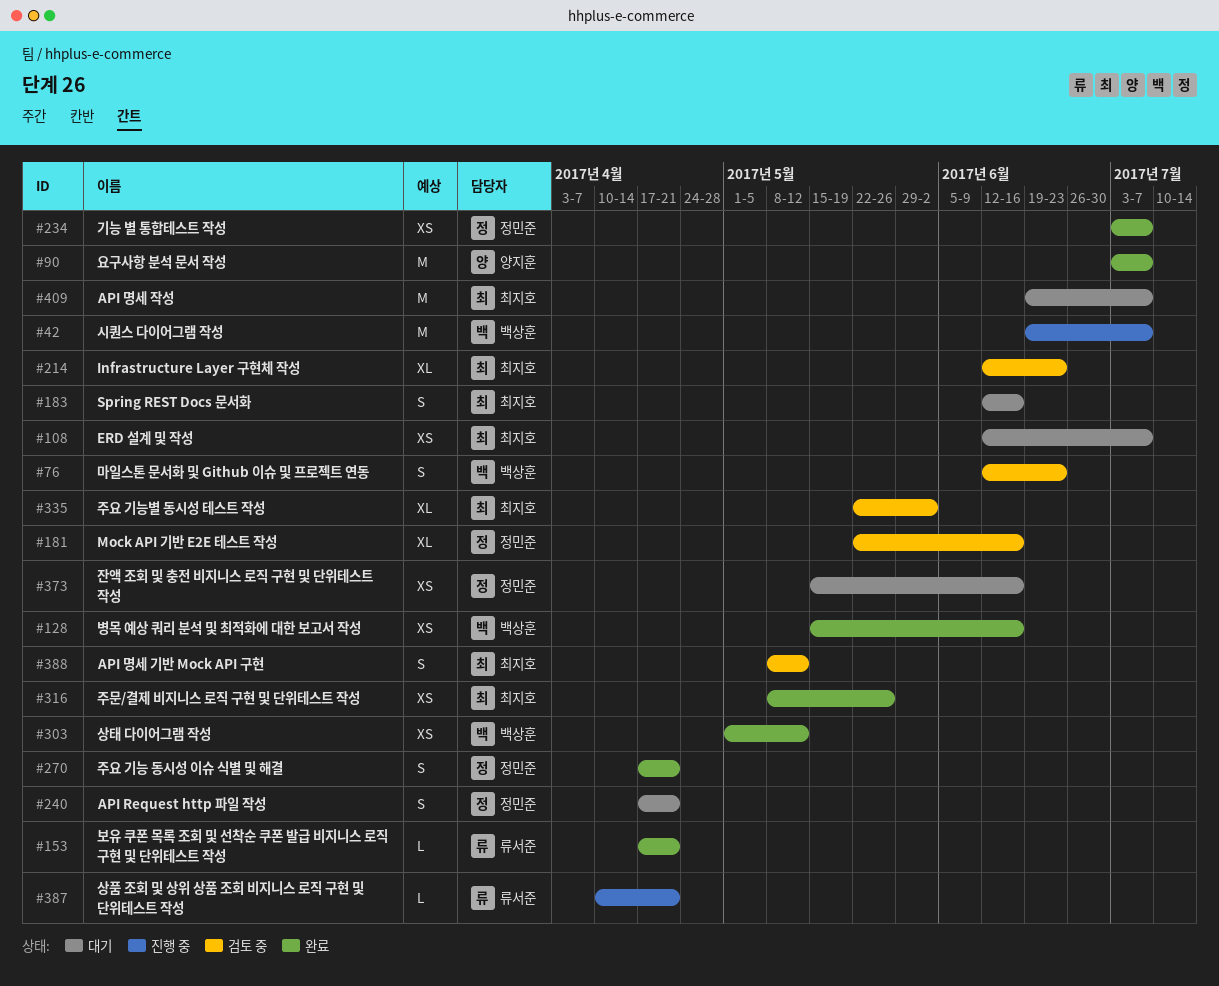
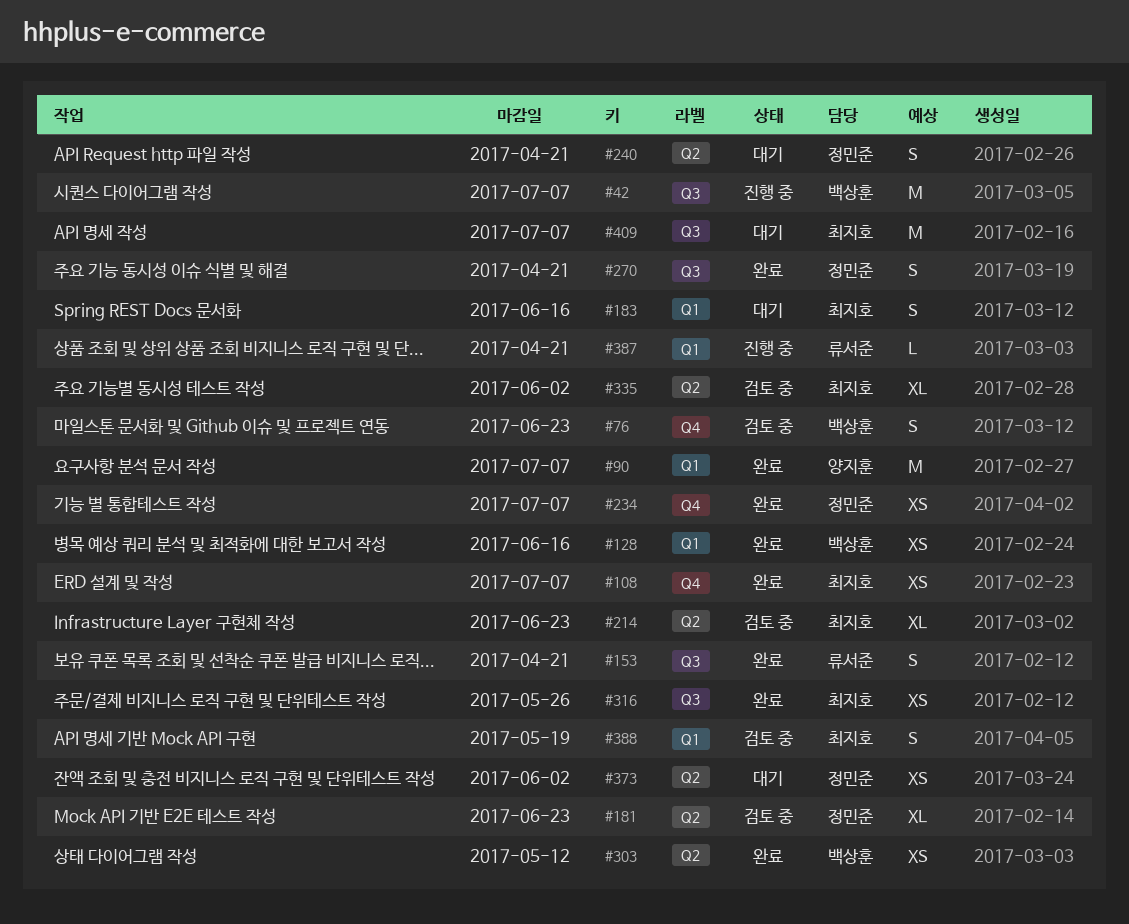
#108, status: 대기 -> 완료
#153, estimate: L -> S
#181, due: Jun 16 -> Jun 23
#373, due: Jun 16 -> Jun 2
#388, due: May 12 -> May 19

